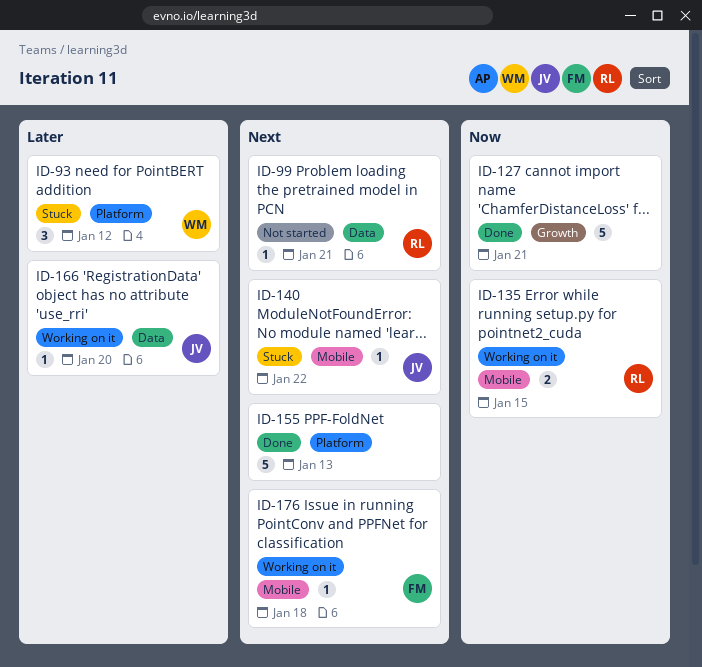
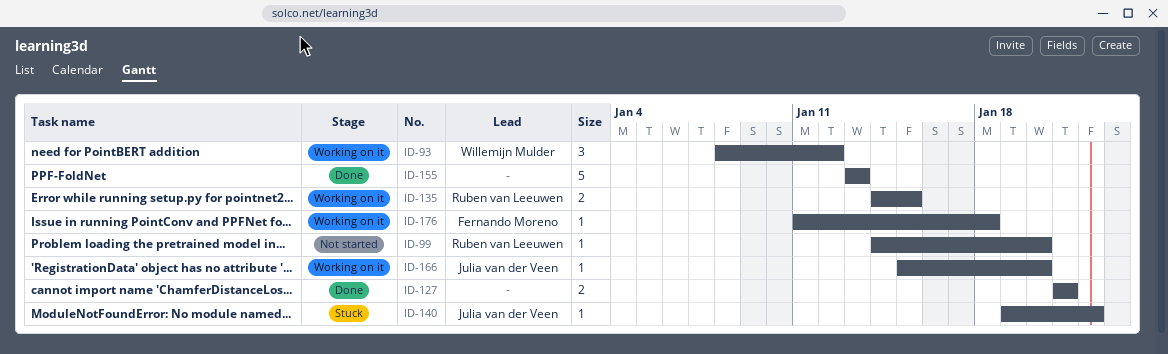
ID-93, status: Stuck -> Working on it
ID-99, due: Jan 21 -> Jan 20
ID-127, estimate: 5 -> 2

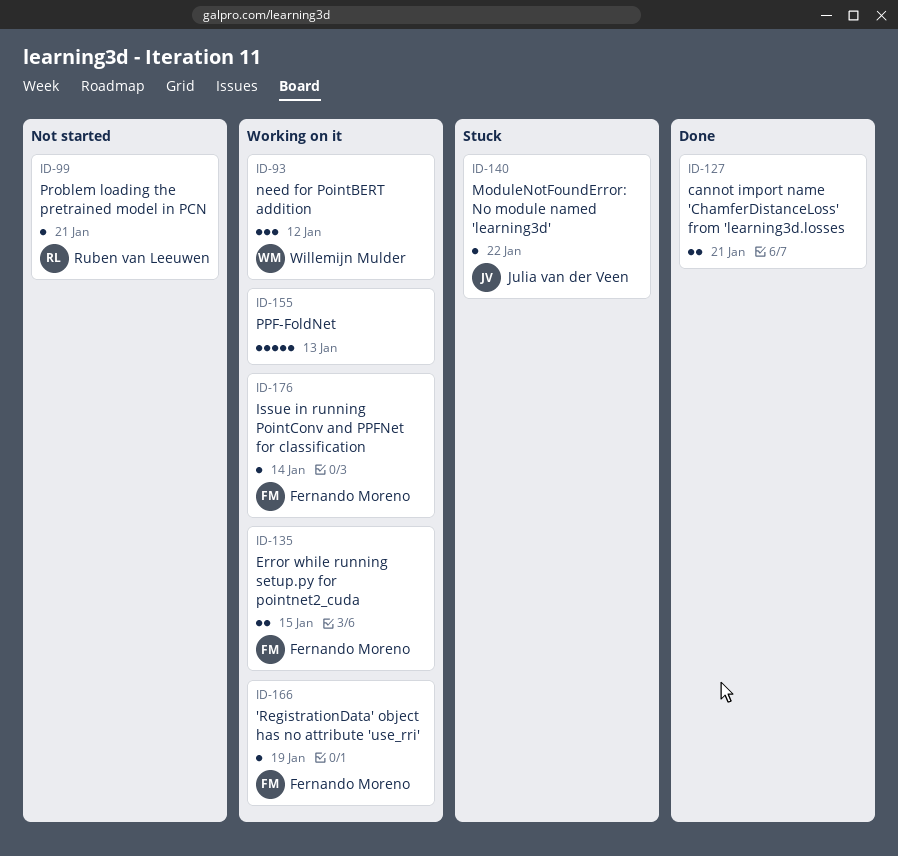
ID-99, due: Jan 20 -> Jan 21
ID-135, owner: Ruben van Leeuwen -> Fernando Moreno
ID-155, status: Done -> Working on it
ID-166, owner: Julia van der Veen -> Fernando Moreno
ID-166, due: Jan 20 -> Jan 19
ID-176, due: Jan 18 -> Jan 14

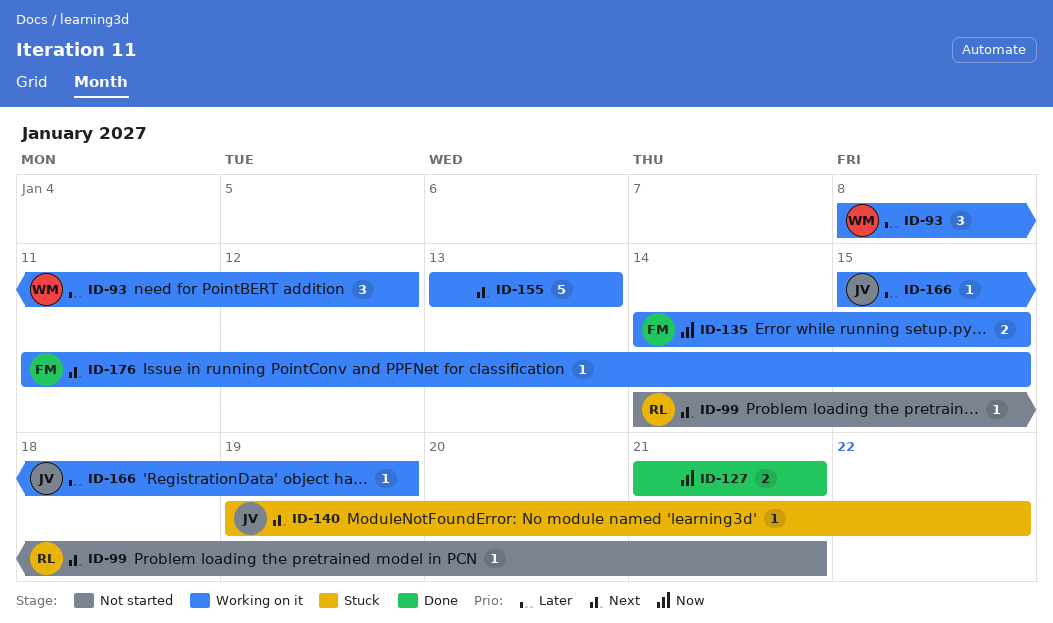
ID-166, owner: Fernando Moreno -> Julia van der Veen
ID-176, due: Jan 14 -> Jan 15

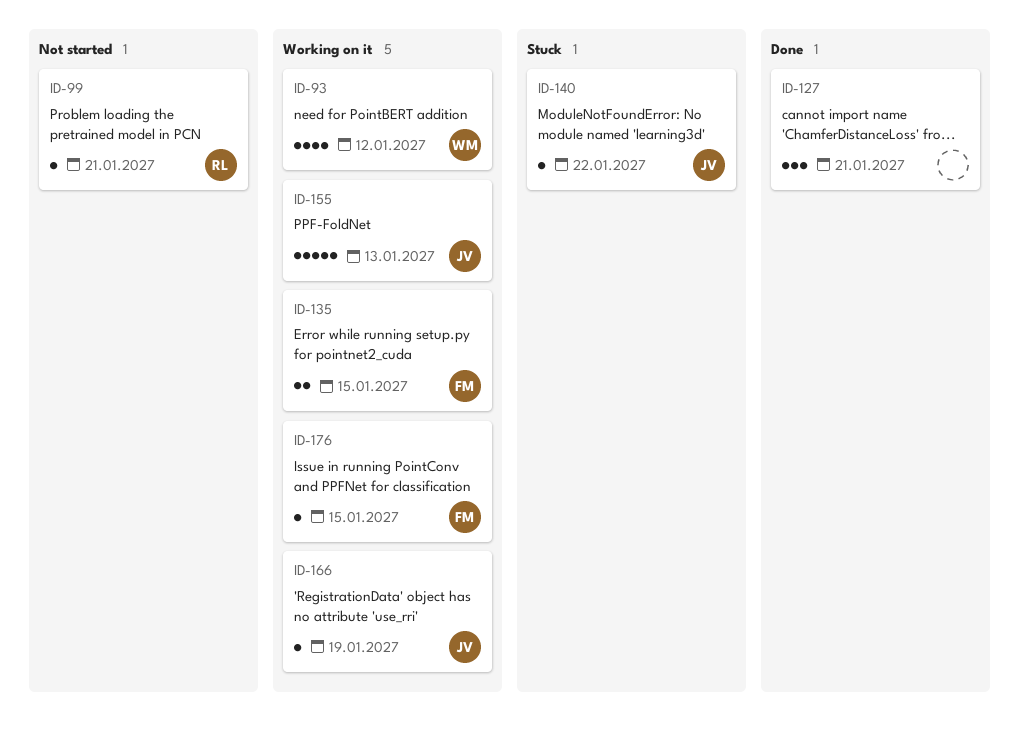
ID-93, estimate: 3 -> 4
ID-127, estimate: 2 -> 3
ID-155, owner: none -> JV

